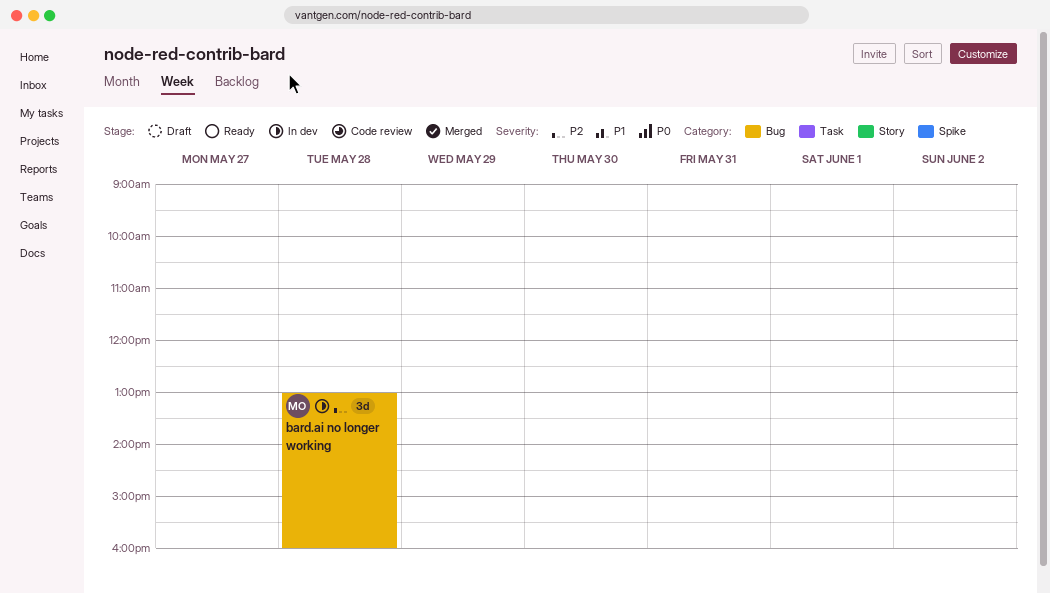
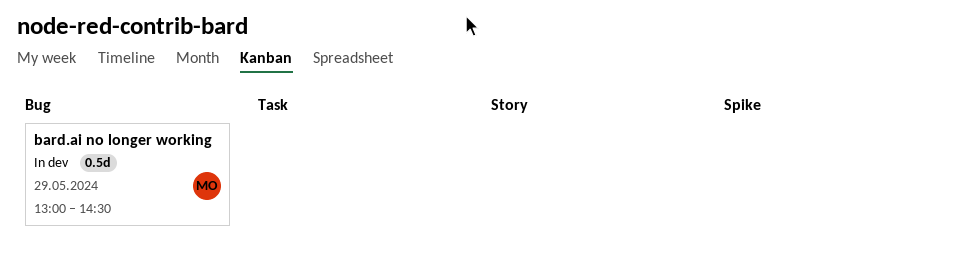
bard.ai no longer working, estimate: 3d -> 0.5d
bard.ai no longer working, day: May 28 -> May 29
bard.ai no longer working, ends: 16:00 -> 14:30

